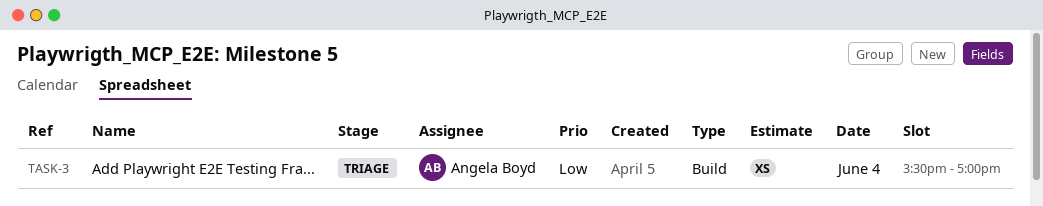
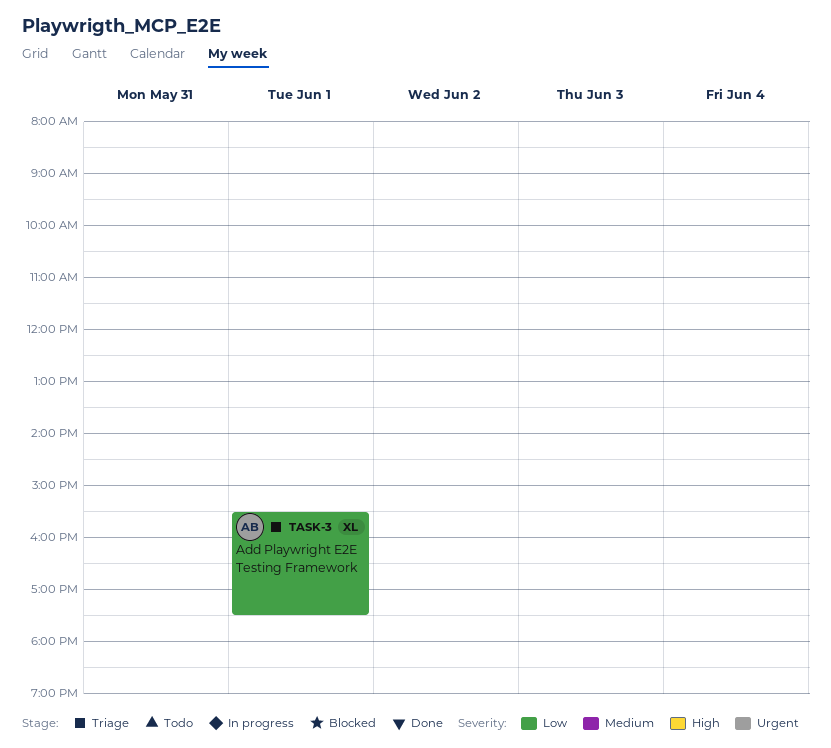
TASK-3, estimate: XS -> XL
TASK-3, day: Jun 4 -> Jun 1
TASK-3, ends: 17:00 -> 17:30

